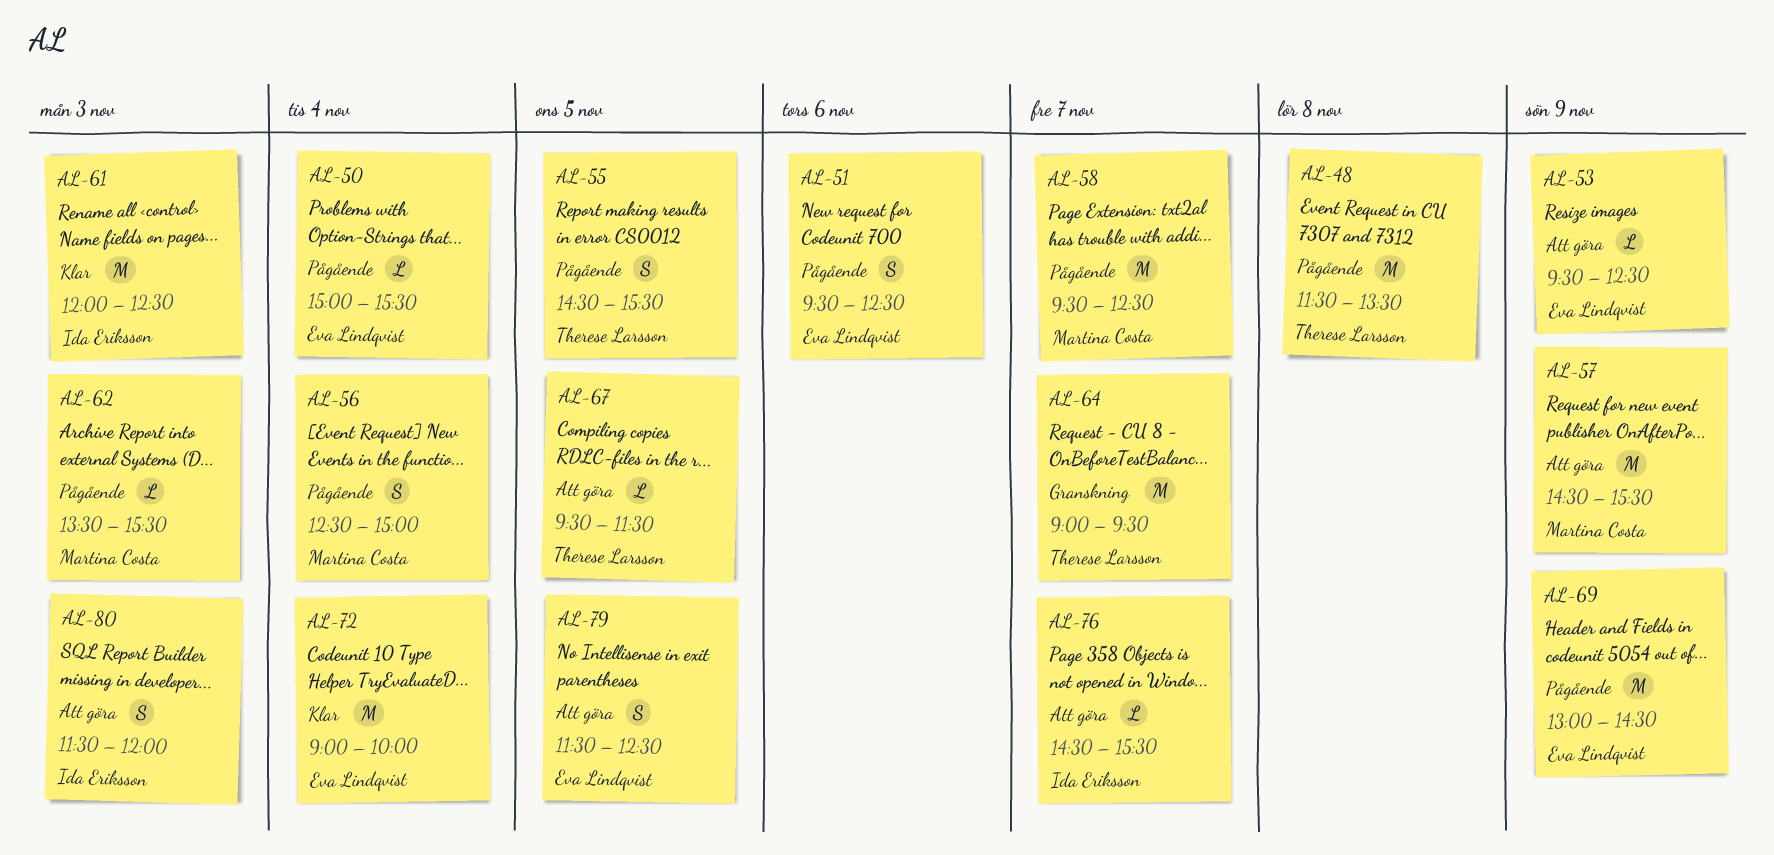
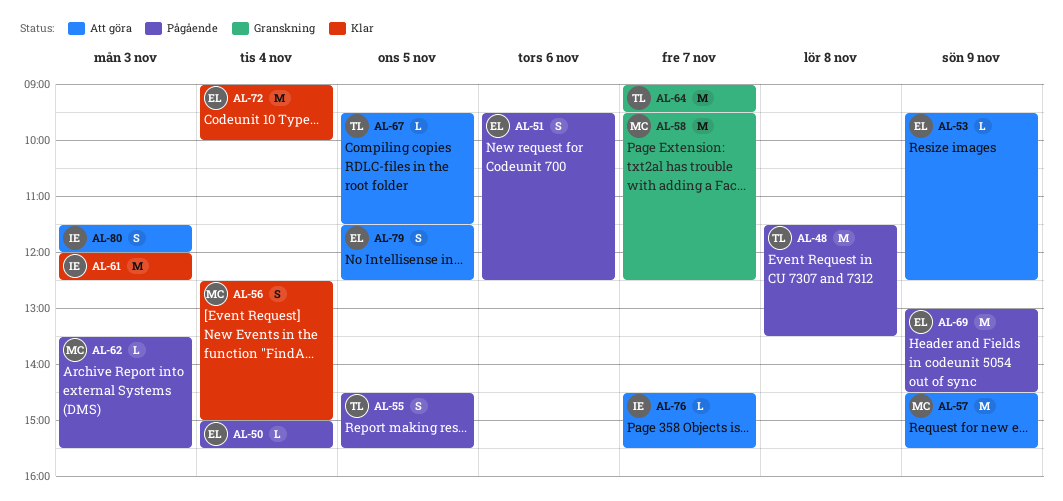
AL-56, status: Pågående -> Klar
AL-58, status: Pågående -> Granskning

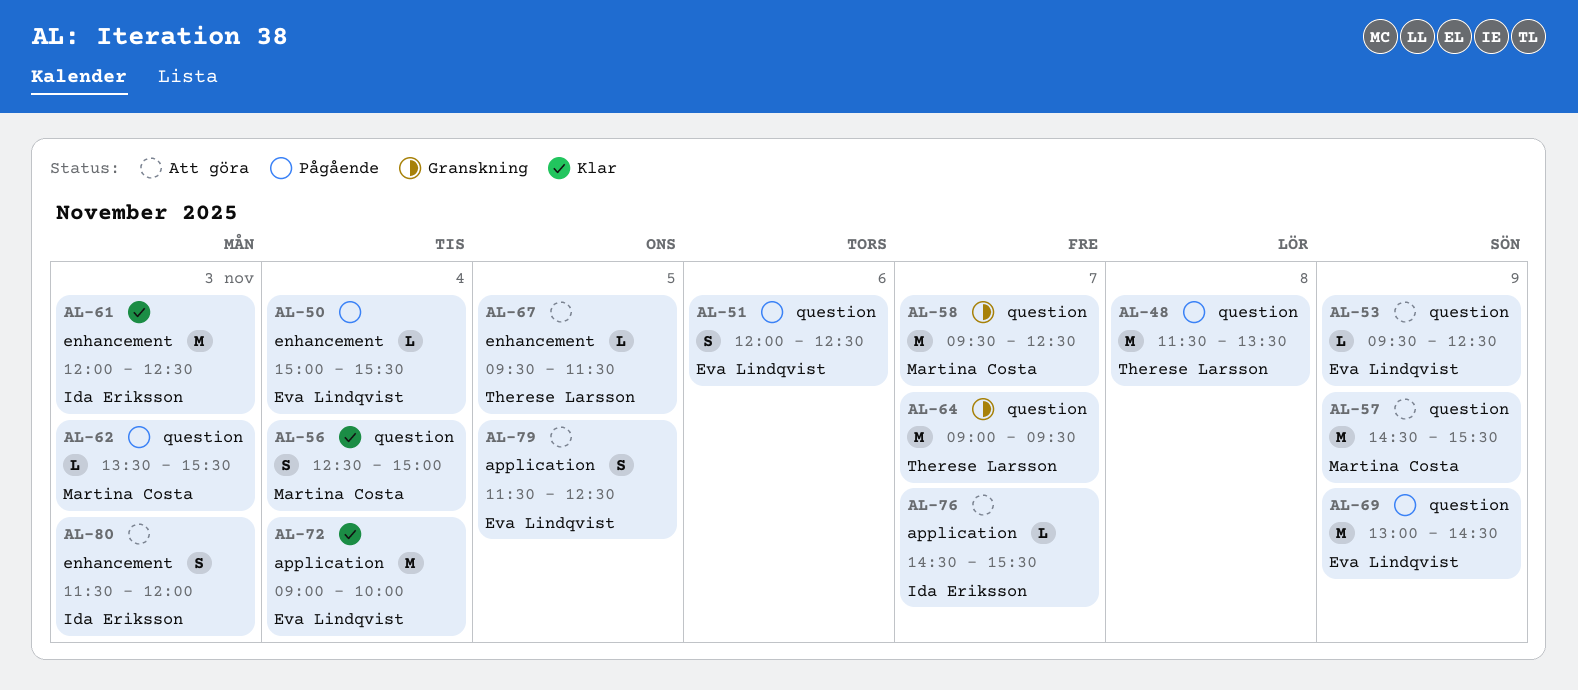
AL-51, begins: 09:30 -> 12:00
AL-55: present -> none

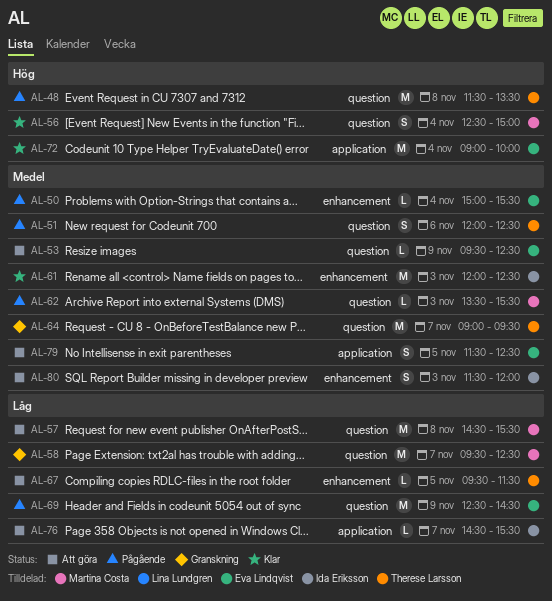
AL-51, owner: Eva Lindqvist -> Therese Larsson
AL-57, day: Nov 9 -> Nov 8
AL-69, begins: 13:00 -> 12:30

